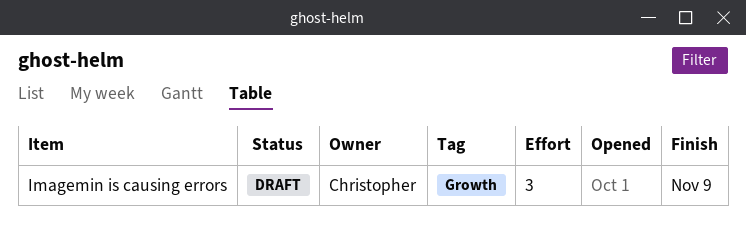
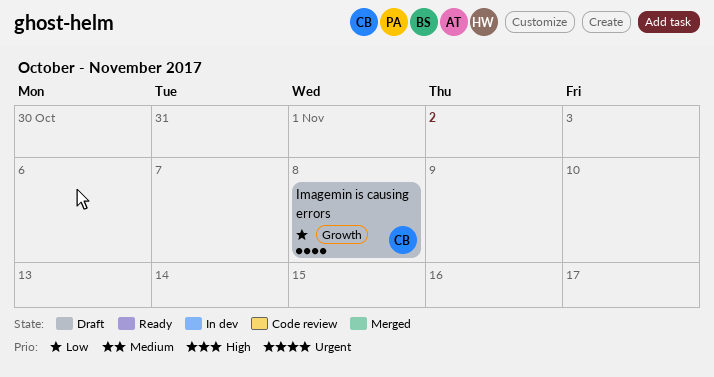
Imagemin is causing errors, estimate: 3 -> 4
Imagemin is causing errors, due: Nov 9 -> Nov 8

